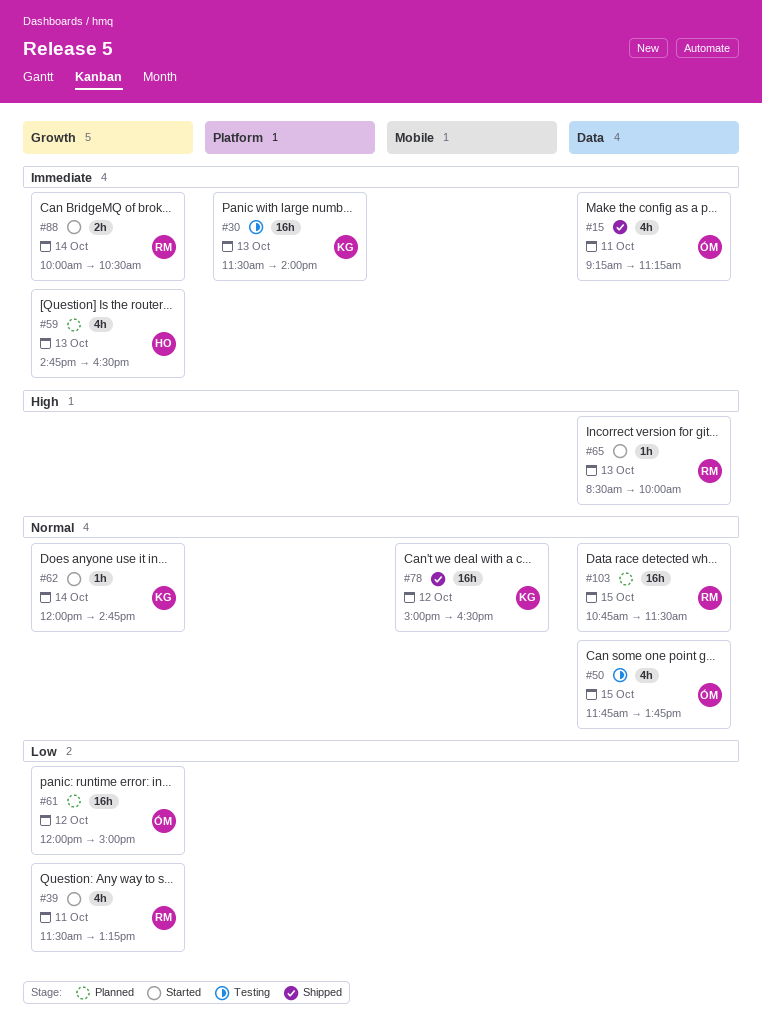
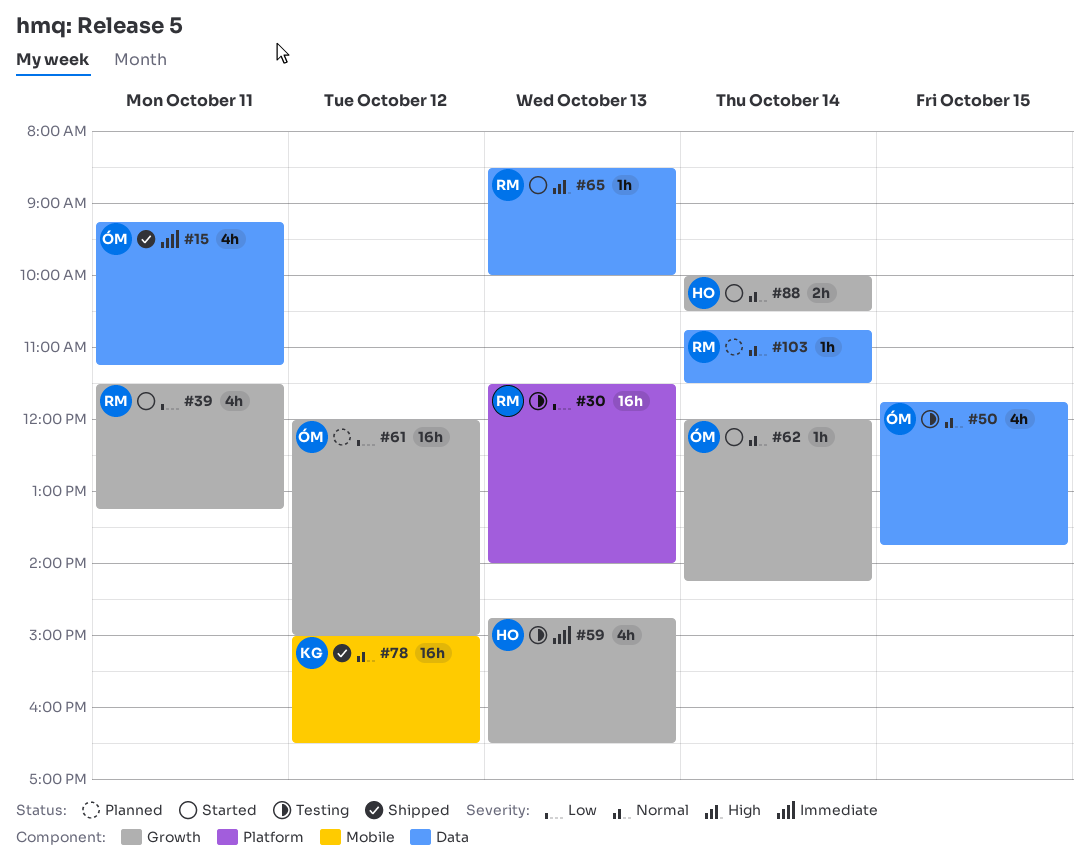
#30, owner: KG -> RM
#30, priority: Immediate -> Low
#59, status: Planned -> Testing
#62, owner: KG -> ÓM
#62, ends: 14:45 -> 14:15
#88, owner: RM -> HO
#88, priority: Immediate -> Normal
#103, estimate: 16h -> 1h
#103, day: Oct 15 -> Oct 14

